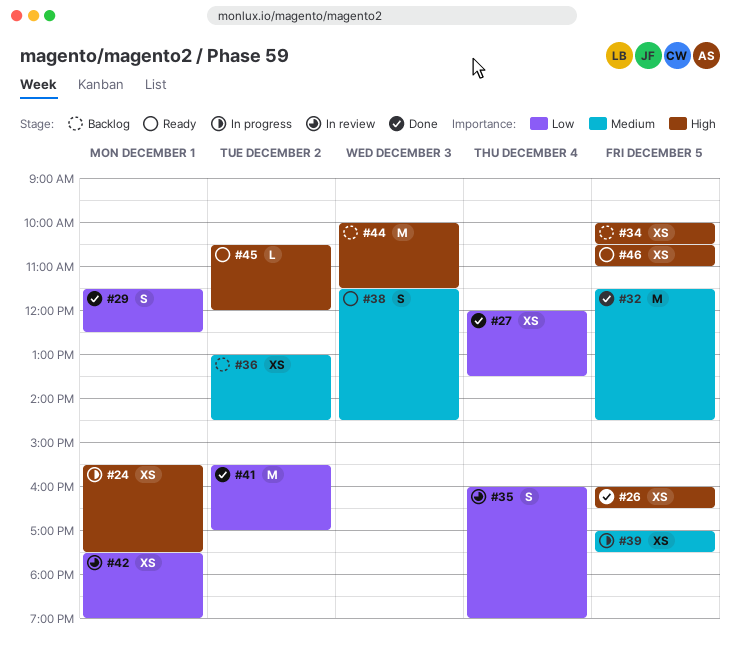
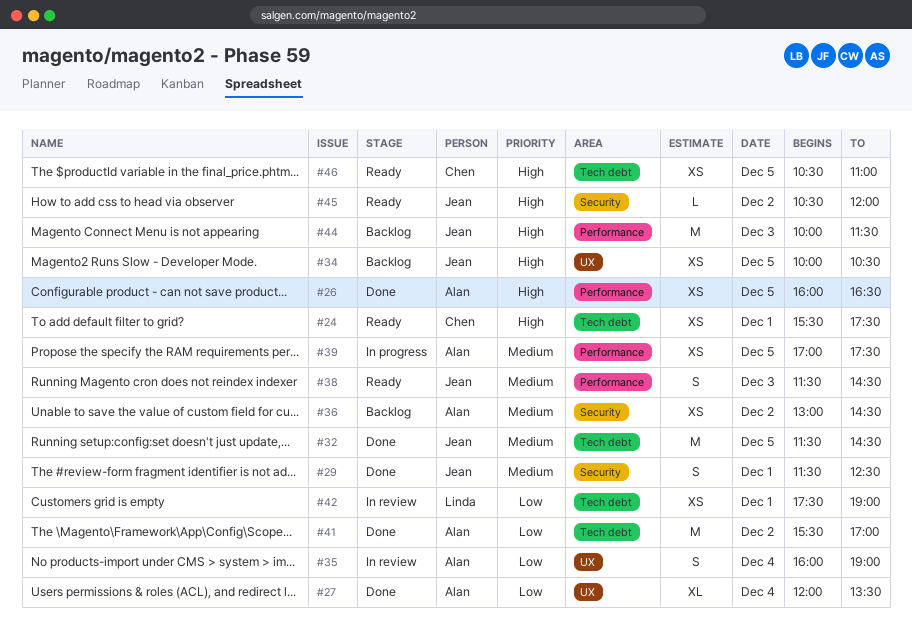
#24, status: In progress -> Ready
#27, estimate: XS -> XL
#29, priority: Low -> Medium

